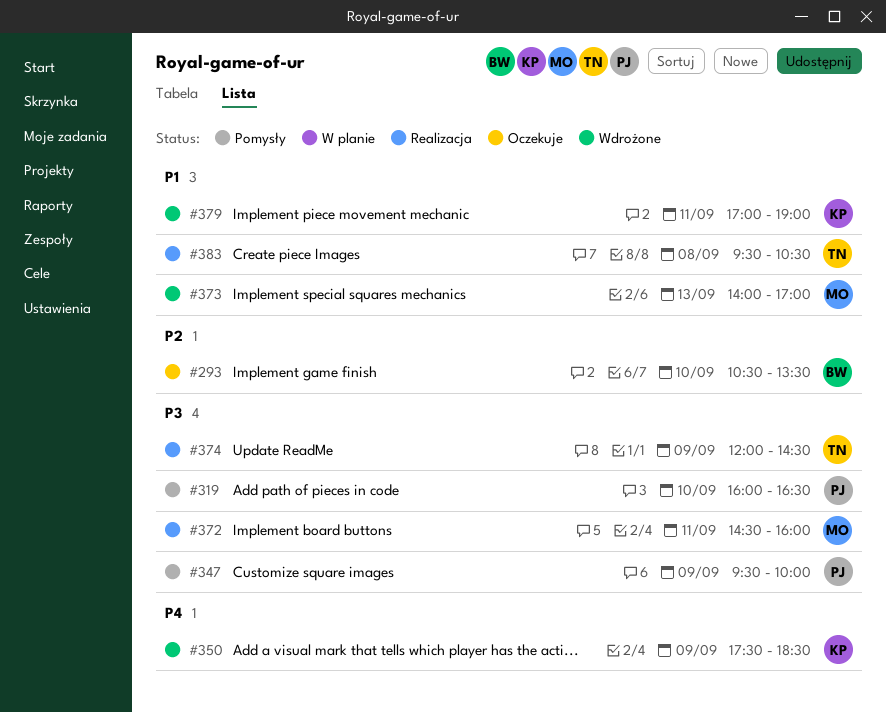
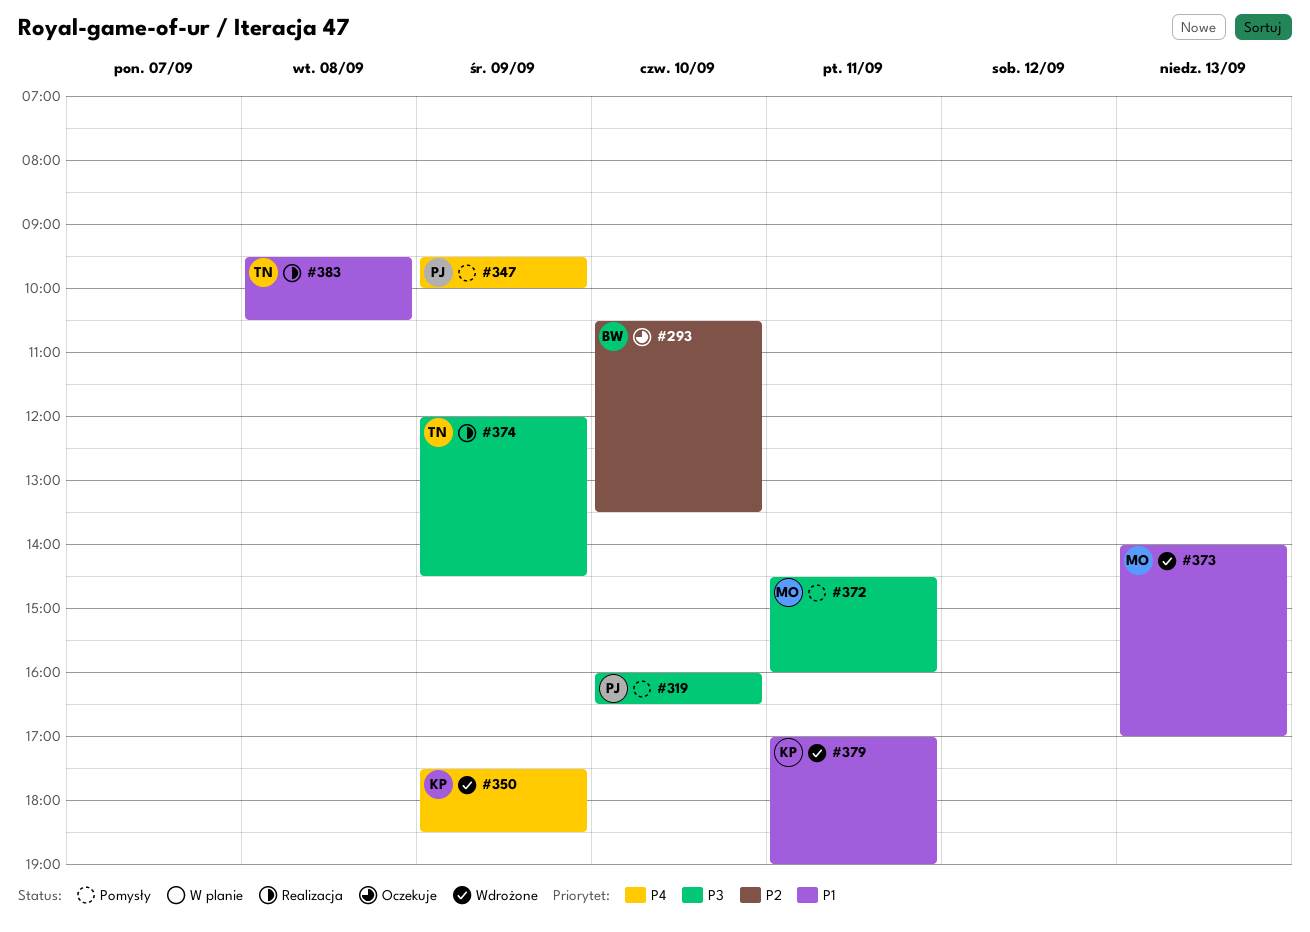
#347, priority: P3 -> P4
#372, status: Realizacja -> Pomysły

